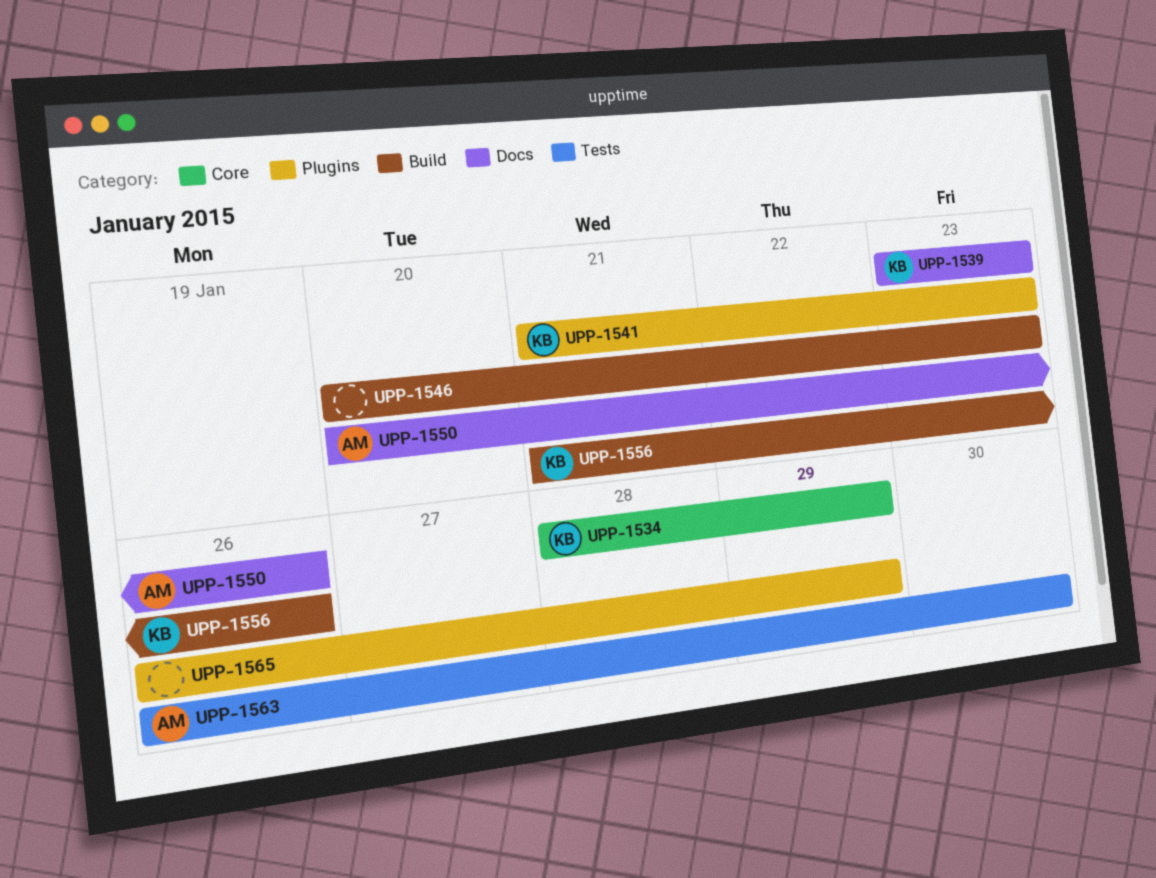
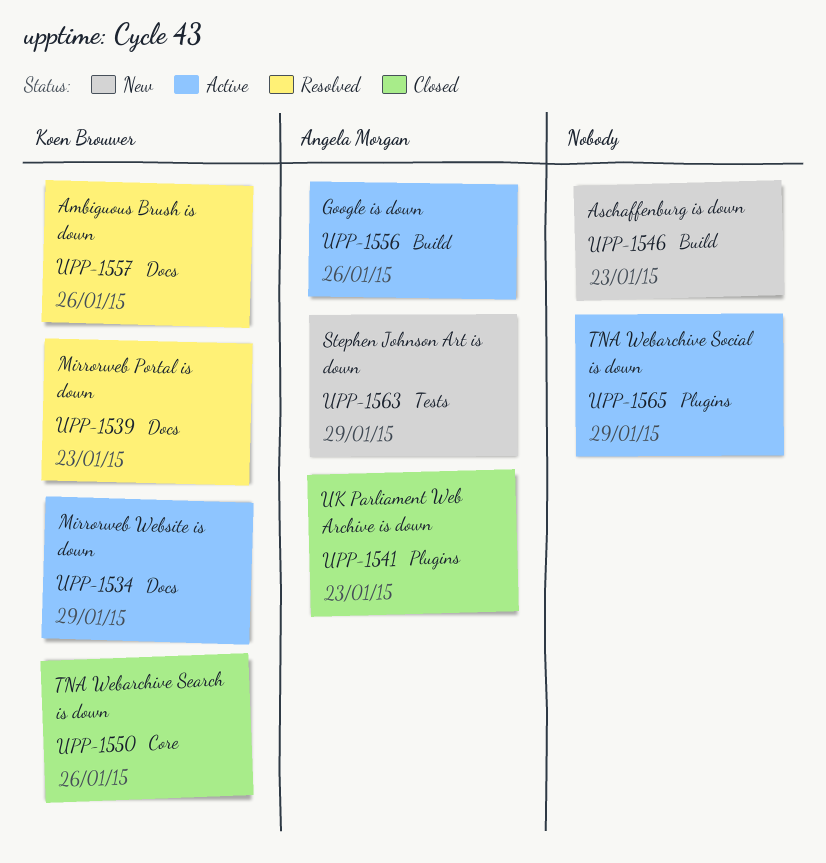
UPP-1534, label: Core -> Docs
UPP-1541, owner: Koen Brouwer -> Angela Morgan
UPP-1550, owner: Angela Morgan -> Koen Brouwer
UPP-1550, label: Docs -> Core
UPP-1556, owner: Koen Brouwer -> Angela Morgan
UPP-1557: none -> present
UPP-1563, due: Jan 30 -> Jan 29

